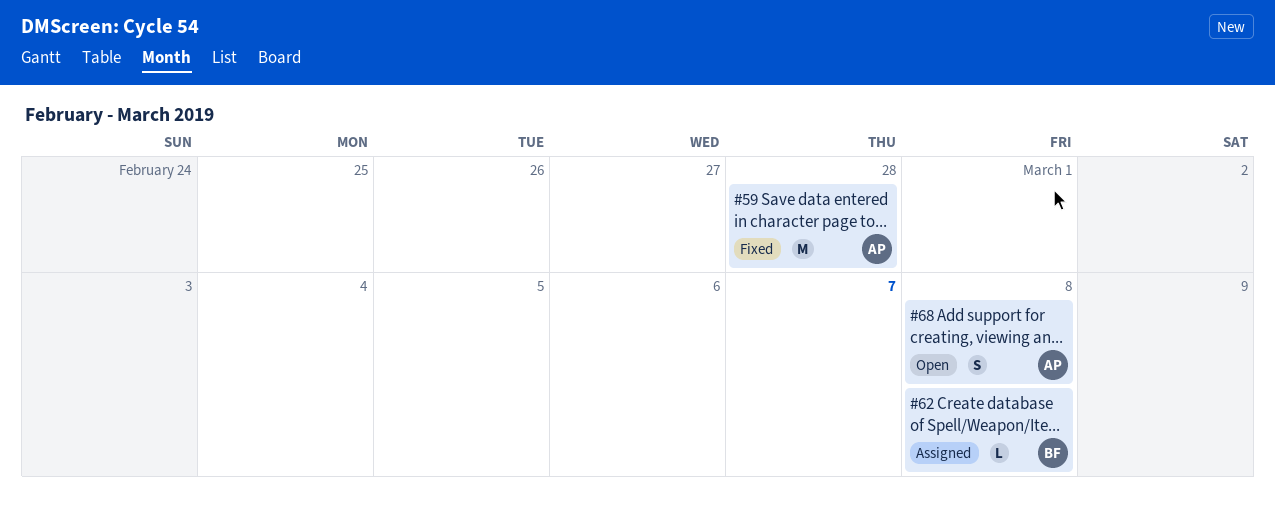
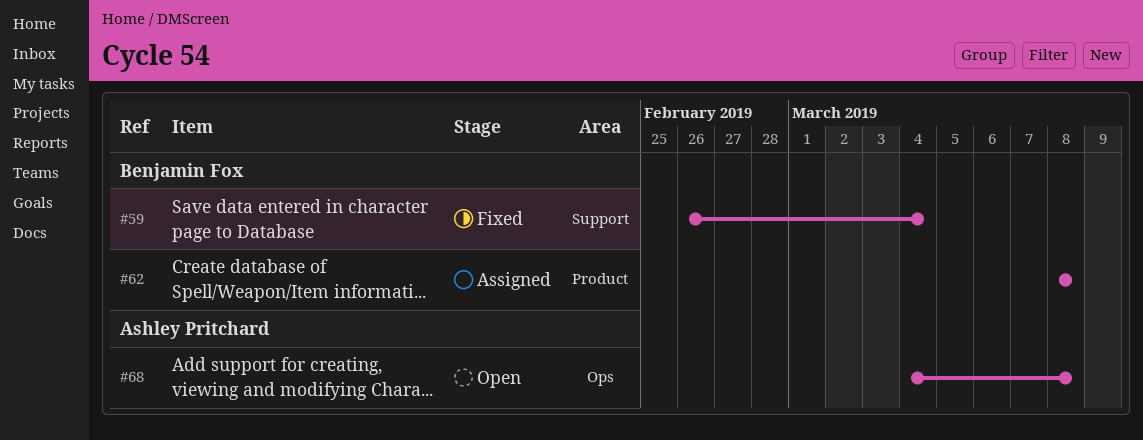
#59, owner: Ashley Pritchard -> Benjamin Fox
#59, due: Feb 28 -> Mar 4

